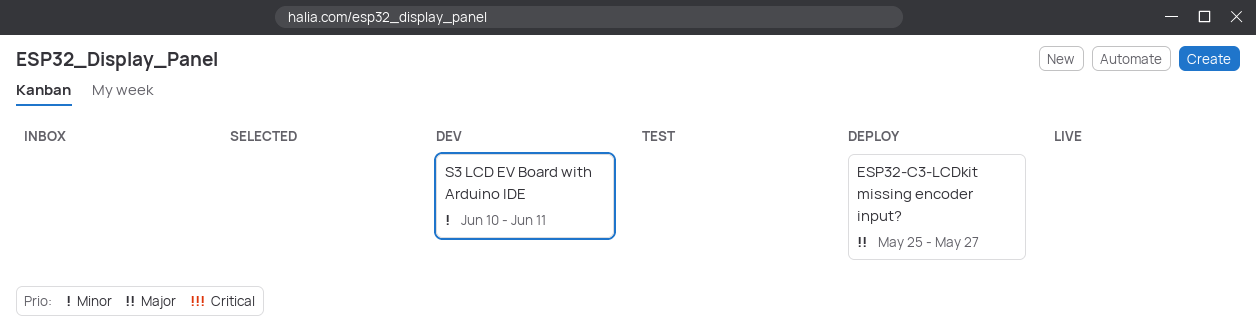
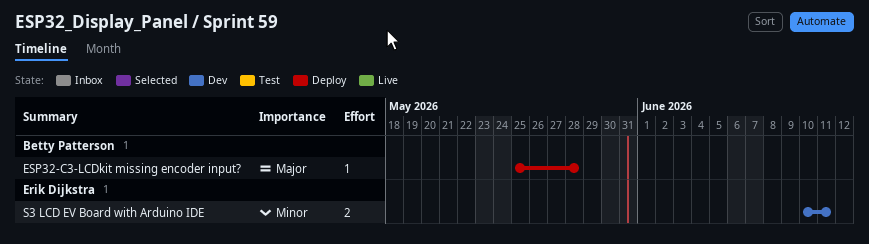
ESP32-C3-LCDkit missing encoder input?, due: May 27 -> May 28

